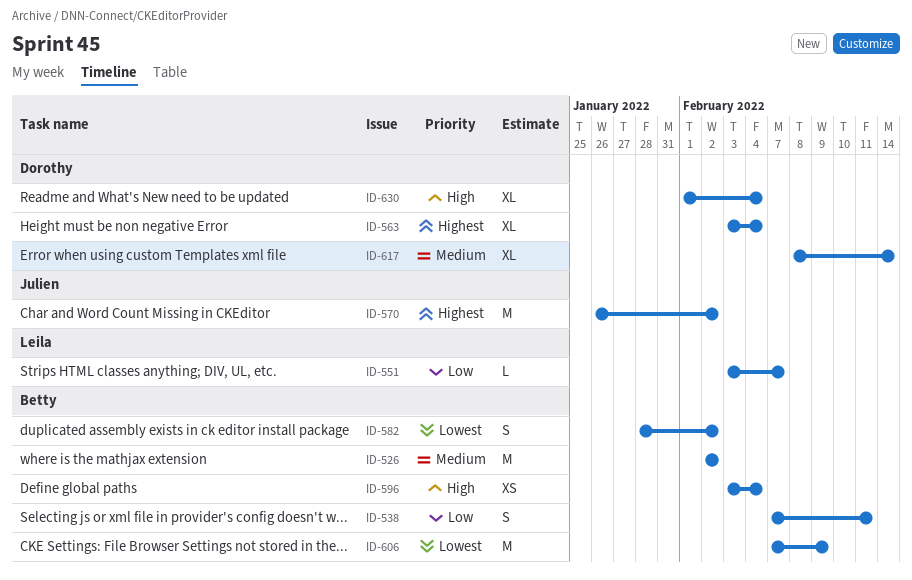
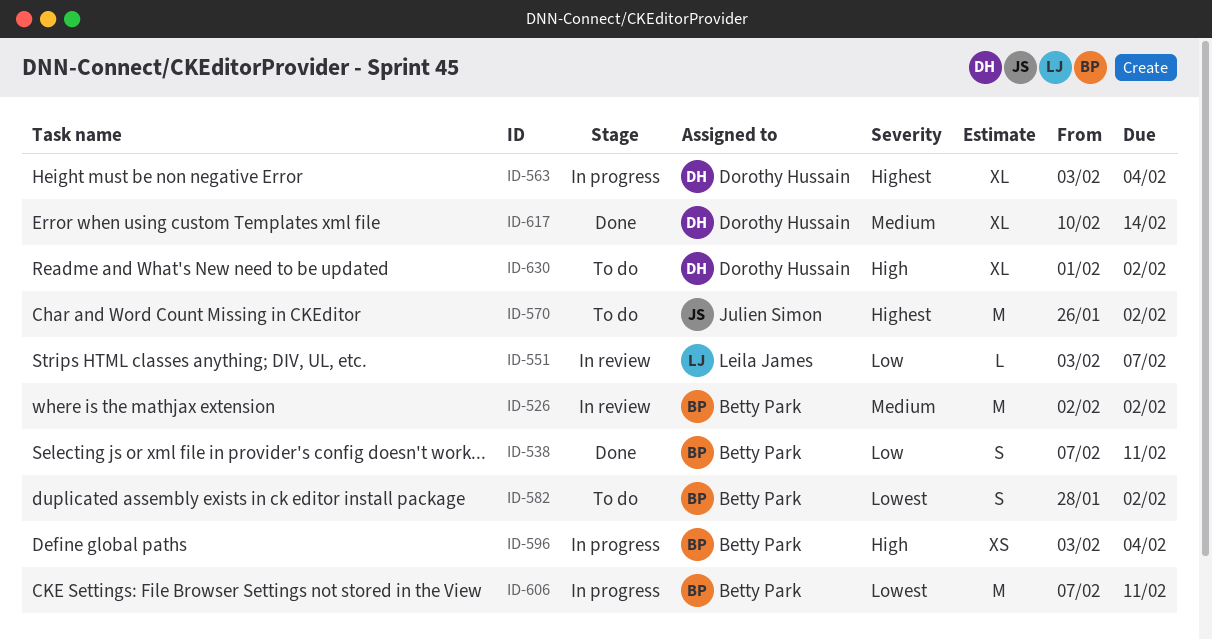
ID-606, due: Feb 9 -> Feb 11
ID-617, start: Feb 8 -> Feb 10
ID-630, due: Feb 4 -> Feb 2

